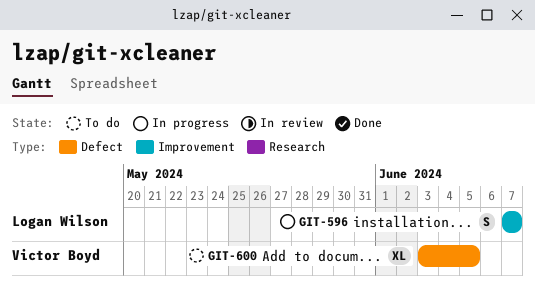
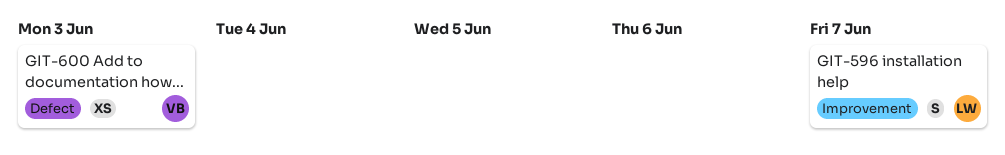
GIT-600, estimate: XL -> XS
GIT-600, due: Jun 5 -> Jun 3

